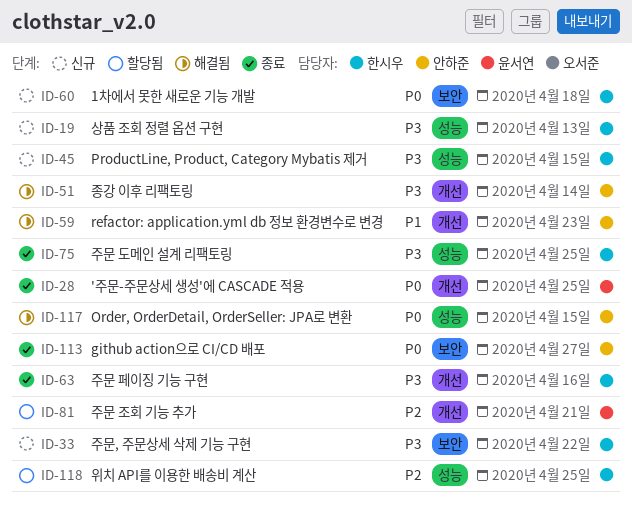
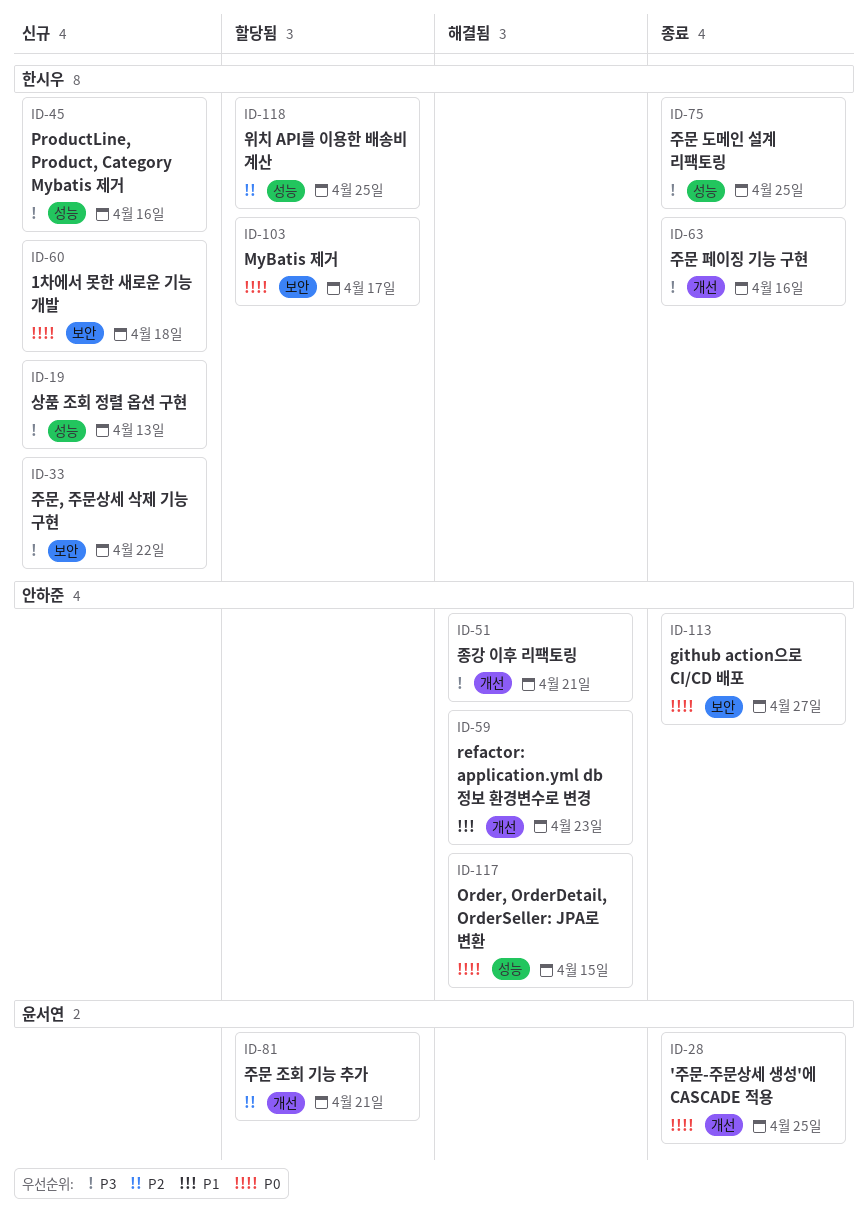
ID-45, due: Apr 15 -> Apr 16
ID-51, due: Apr 14 -> Apr 21
ID-103: none -> present

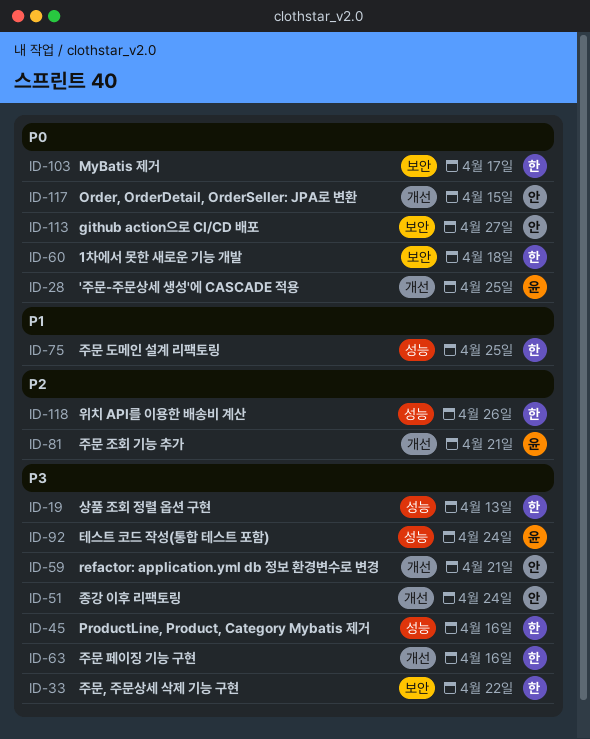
ID-51, due: Apr 21 -> Apr 24
ID-59, priority: P1 -> P3
ID-59, due: Apr 23 -> Apr 21
ID-75, priority: P3 -> P1
ID-92: none -> present
ID-117, label: 성능 -> 개선
ID-118, due: Apr 25 -> Apr 26

